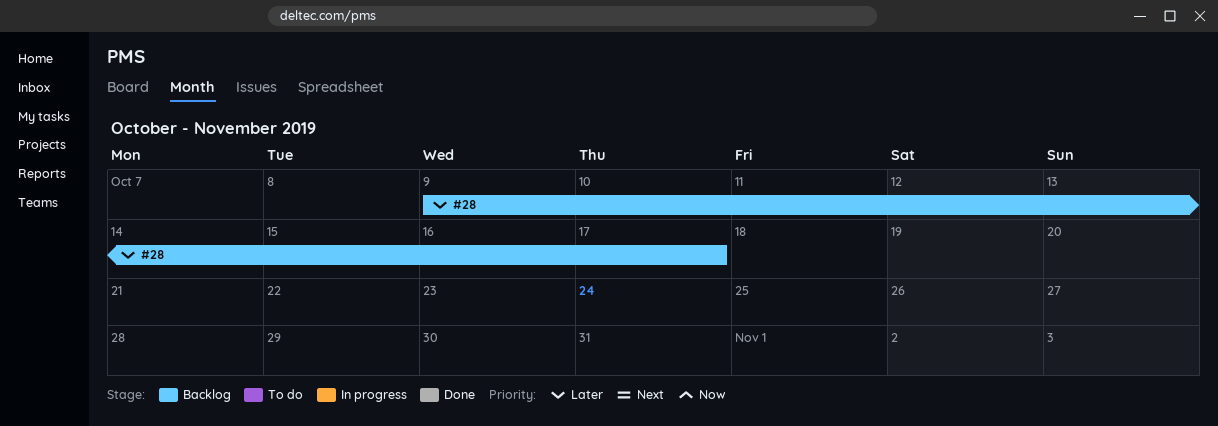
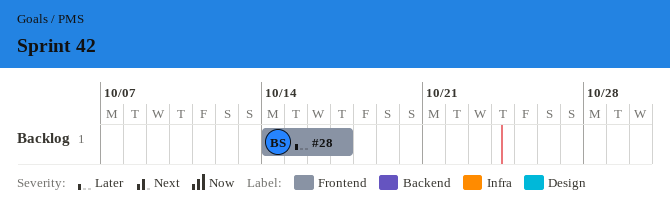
#28, start: Oct 9 -> Oct 14

